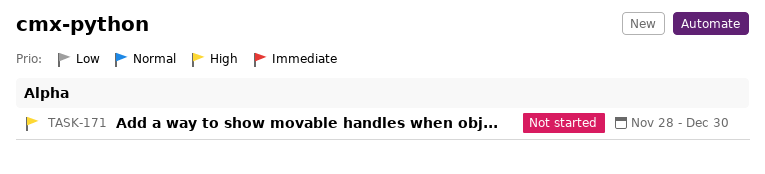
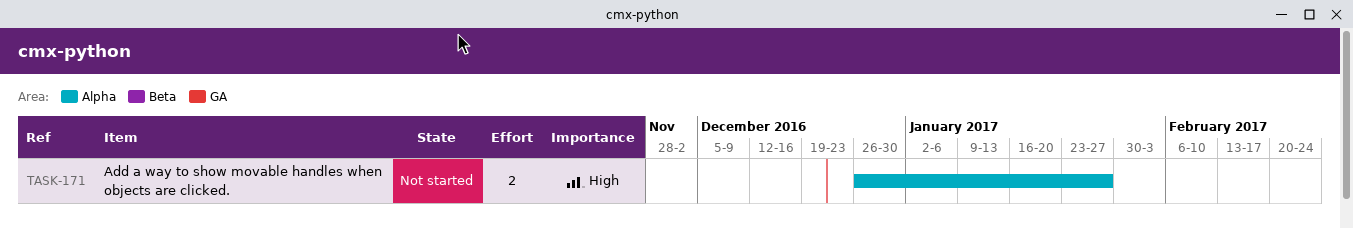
TASK-171, start: Nov 28 -> Dec 26
TASK-171, due: Dec 30 -> Jan 27

